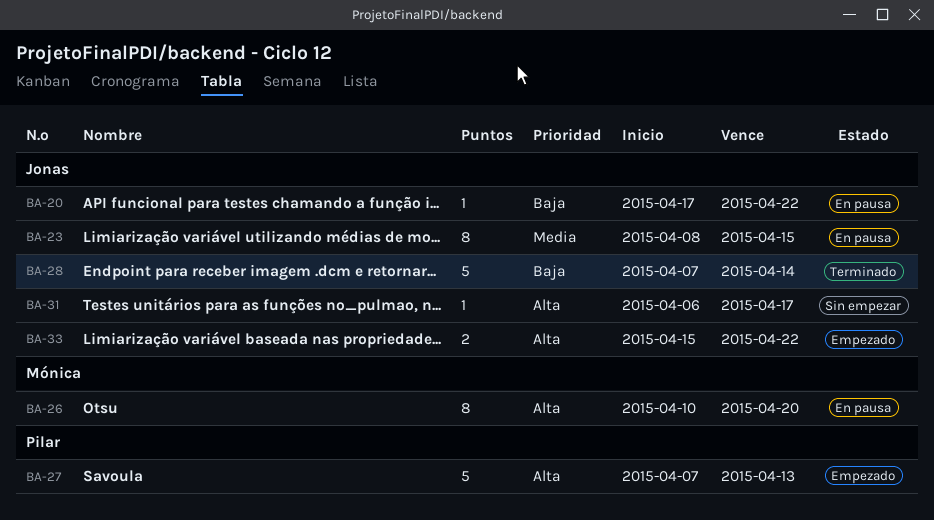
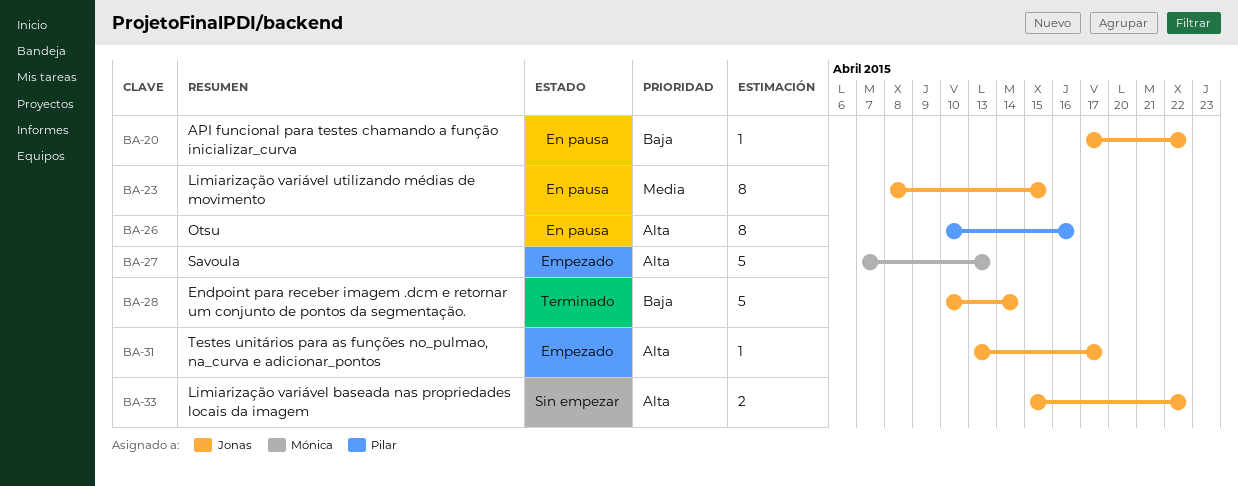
BA-26, owner: Mónica -> Pilar
BA-26, due: Apr 20 -> Apr 16
BA-27, owner: Pilar -> Mónica
BA-28, start: Apr 7 -> Apr 10
BA-31, status: Sin empezar -> Empezado
BA-31, start: Apr 6 -> Apr 13
BA-33, status: Empezado -> Sin empezar

